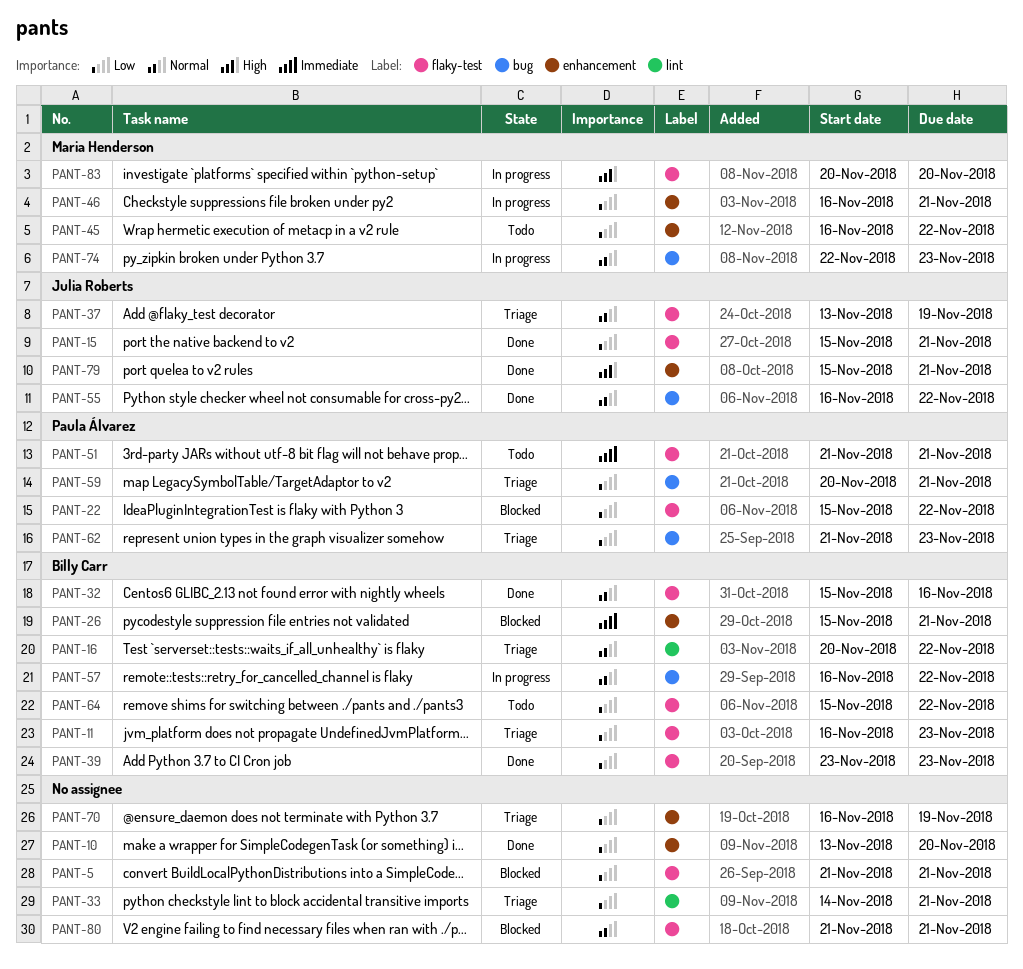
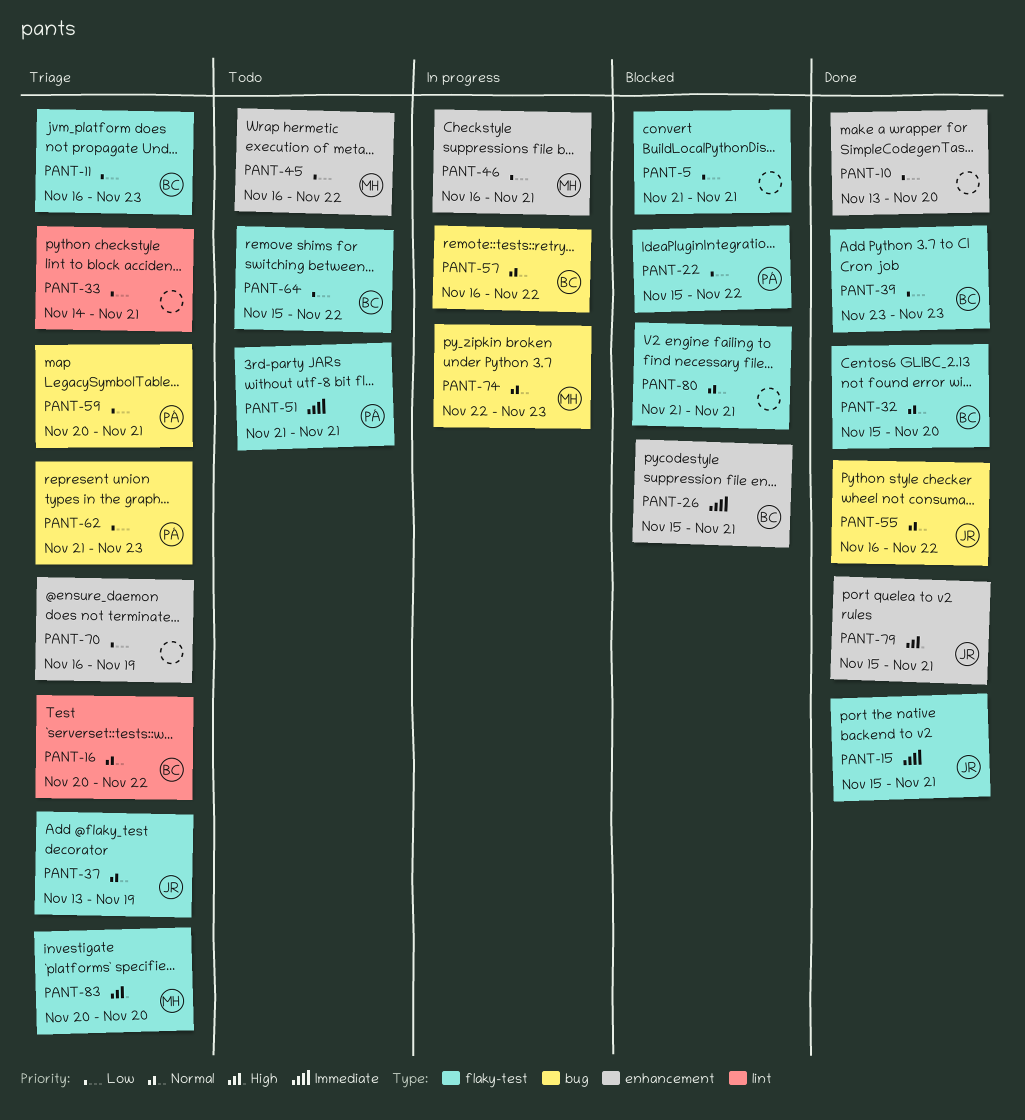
PANT-15, priority: Low -> Immediate
PANT-32, due: Nov 16 -> Nov 20
PANT-83, status: In progress -> Triage

